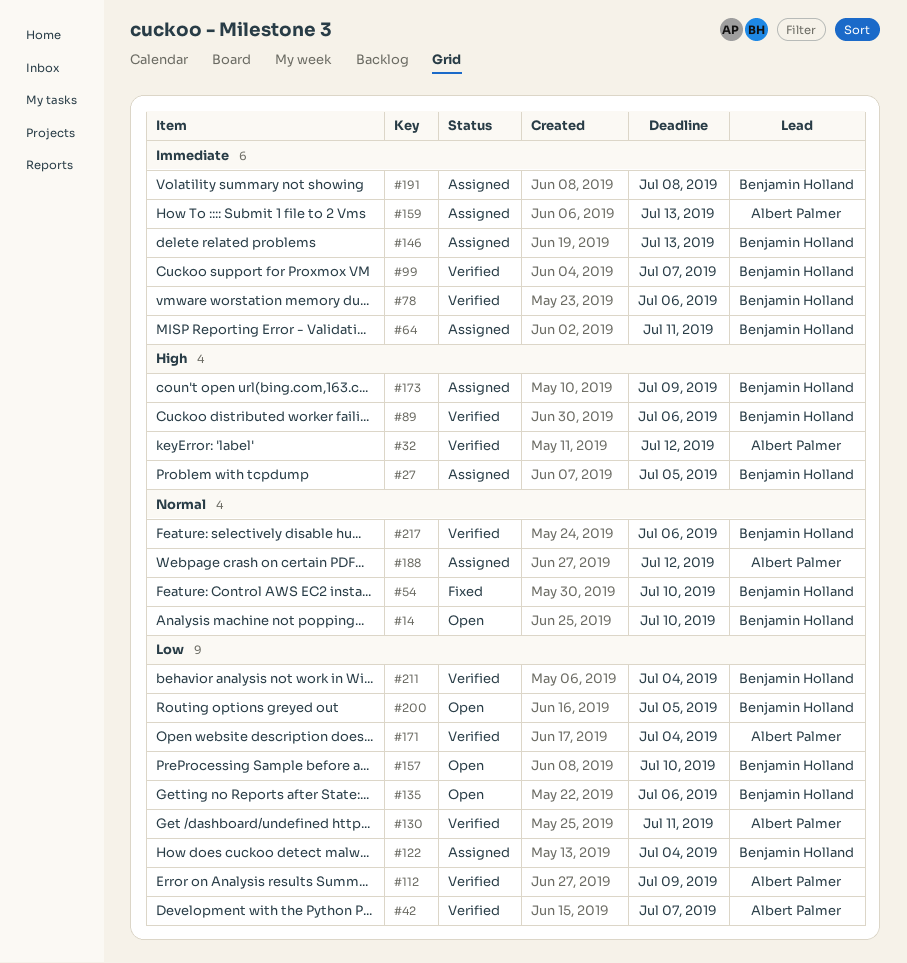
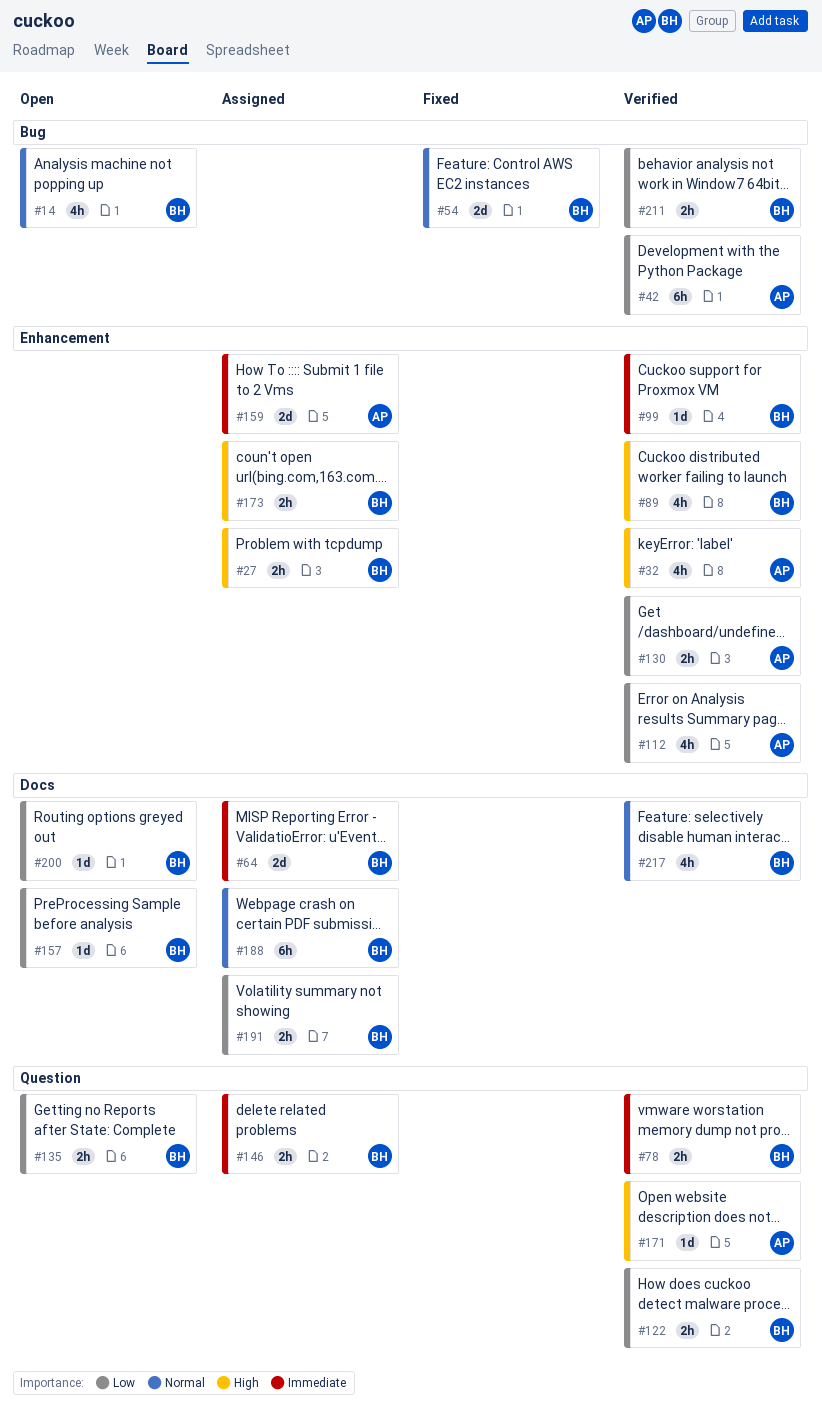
#122, status: Assigned -> Verified
#171, priority: Low -> High
#188, owner: Albert Palmer -> Benjamin Holland
#191, priority: Immediate -> Low

